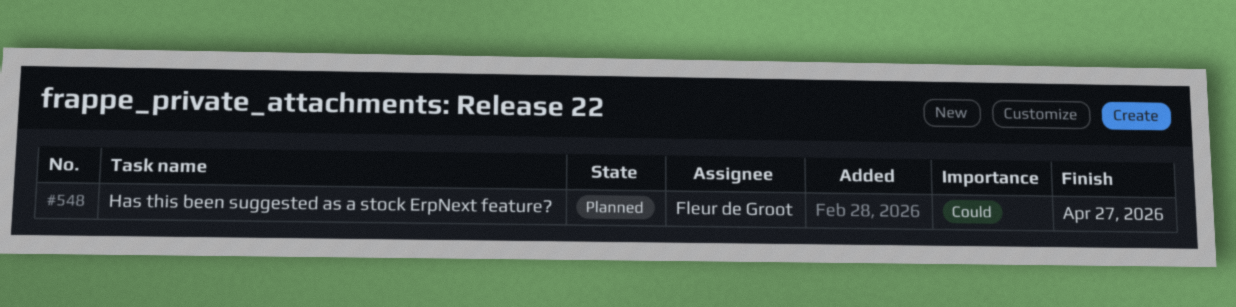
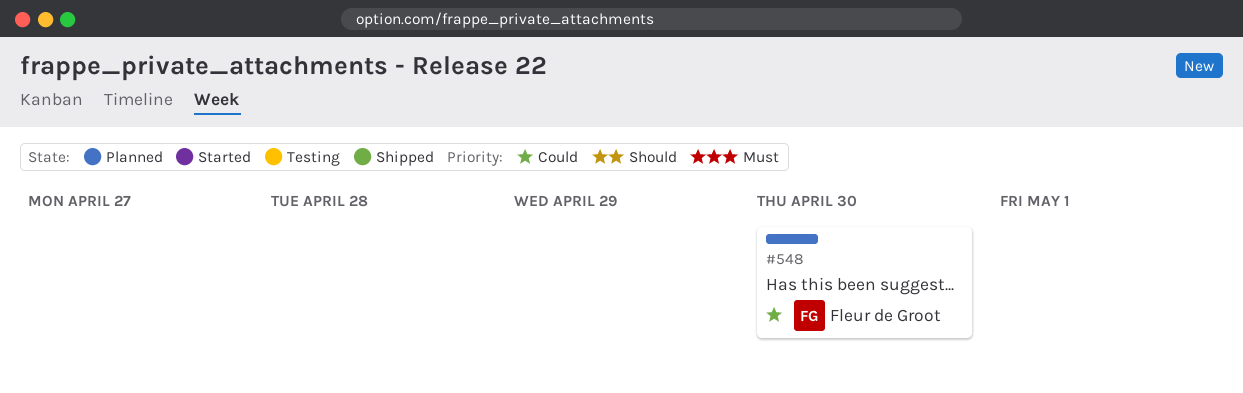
#548, due: Apr 27 -> Apr 30

